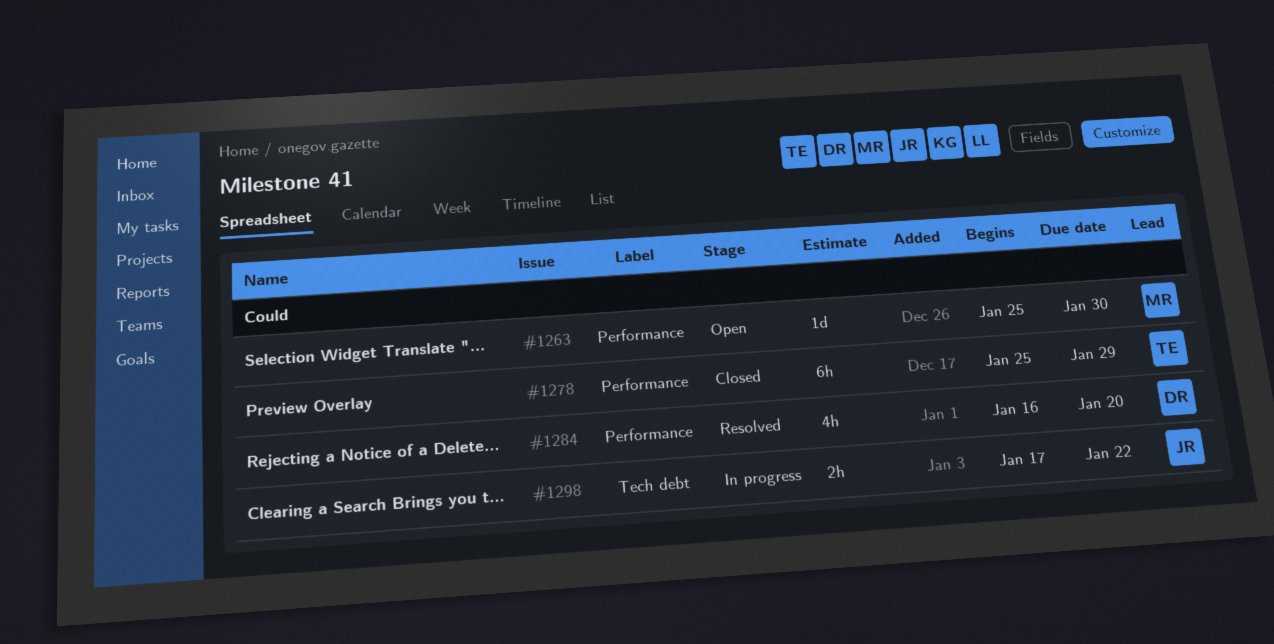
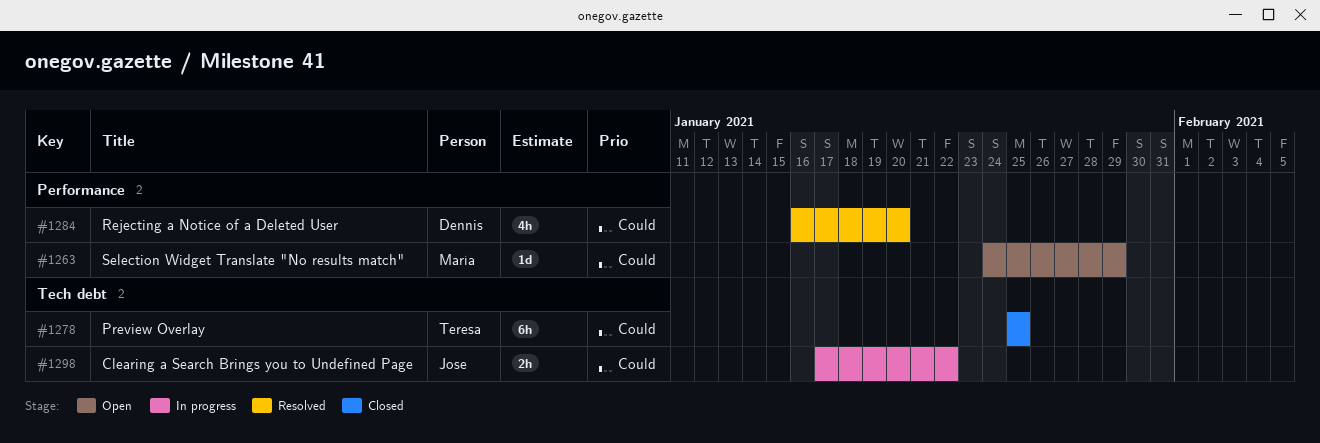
#1263, start: Jan 25 -> Jan 24
#1263, due: Jan 30 -> Jan 29
#1278, label: Performance -> Tech debt
#1278, due: Jan 29 -> Jan 25

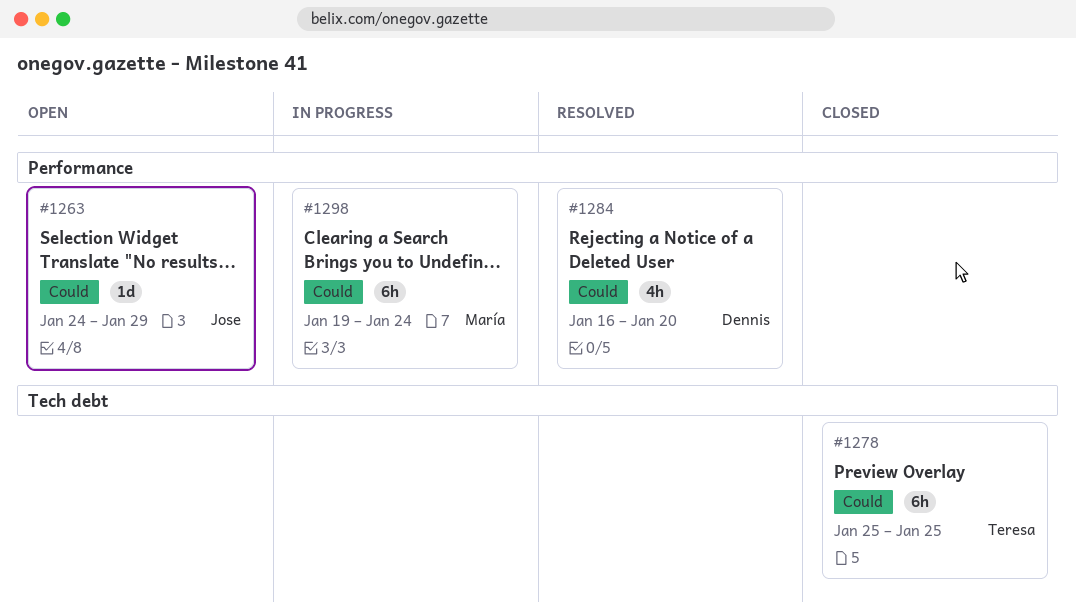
#1263, owner: María -> Jose
#1298, owner: Jose -> María
#1298, label: Tech debt -> Performance
#1298, estimate: 2h -> 6h
#1298, start: Jan 17 -> Jan 19
#1298, due: Jan 22 -> Jan 24

